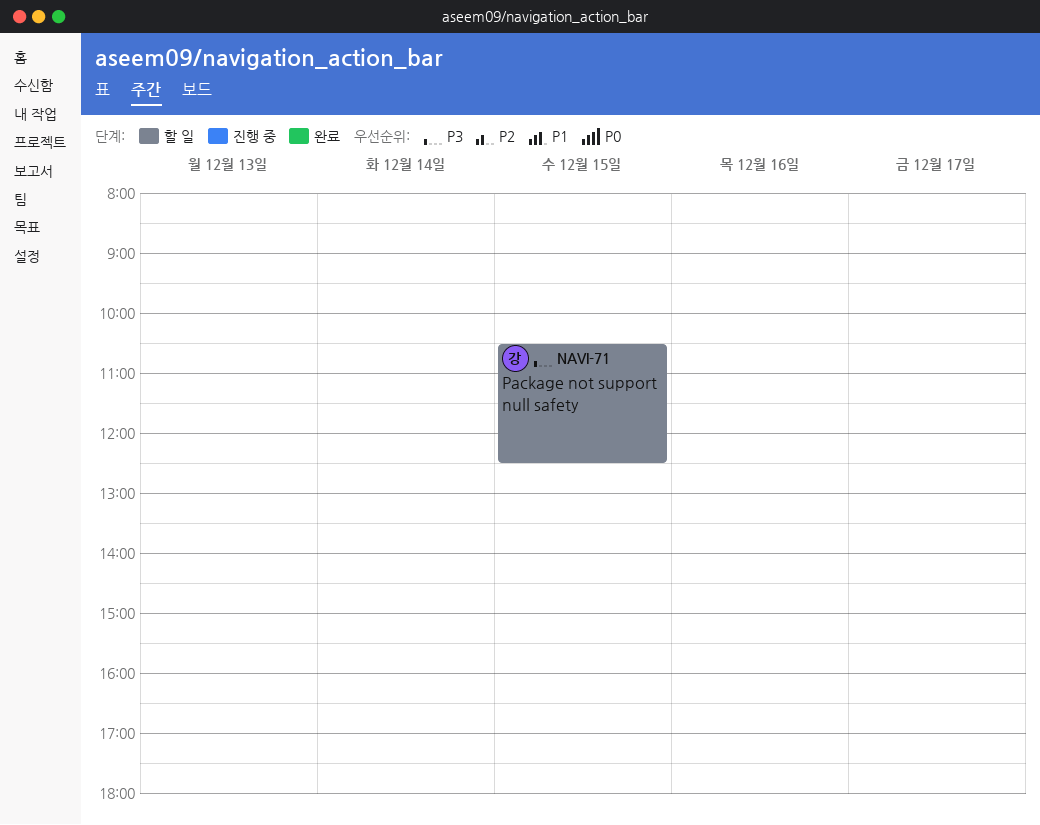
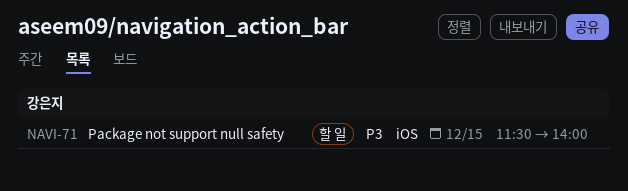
NAVI-71, begins: 10:30 -> 11:30
NAVI-71, ends: 12:30 -> 14:00

